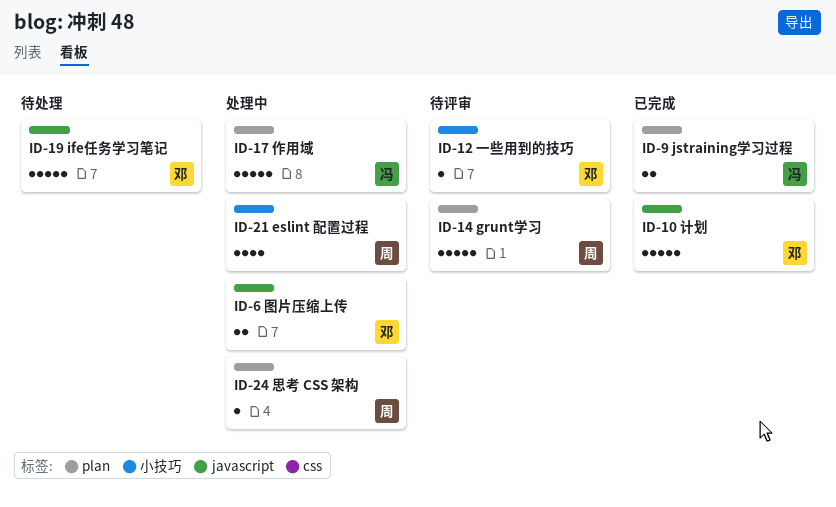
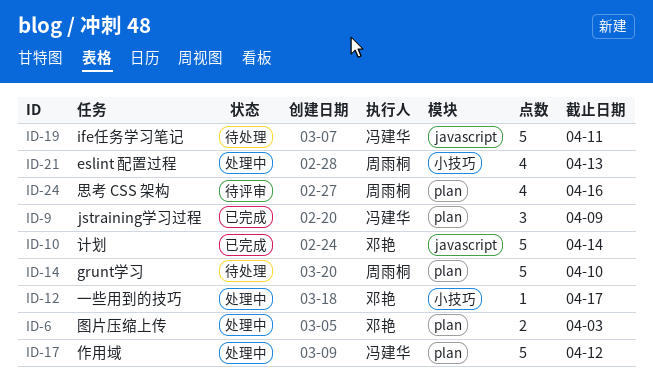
ID-6, label: javascript -> plan
ID-9, estimate: 2 -> 3
ID-12, status: 待评审 -> 处理中
ID-14, status: 待评审 -> 待处理
ID-19, owner: 邓艳 -> 冯建华
ID-24, status: 处理中 -> 待评审
ID-24, estimate: 1 -> 4

